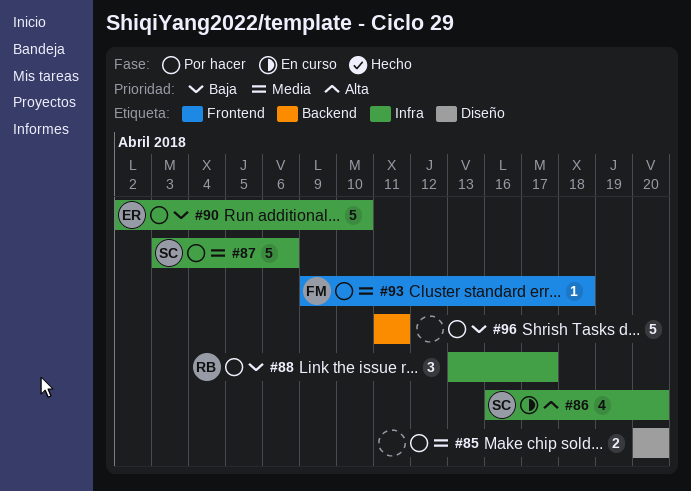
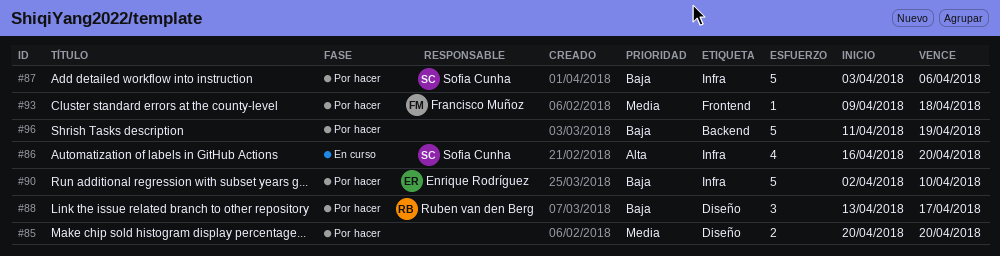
#87, priority: Media -> Baja
#88, label: Infra -> Diseño
#96, due: Apr 11 -> Apr 19

